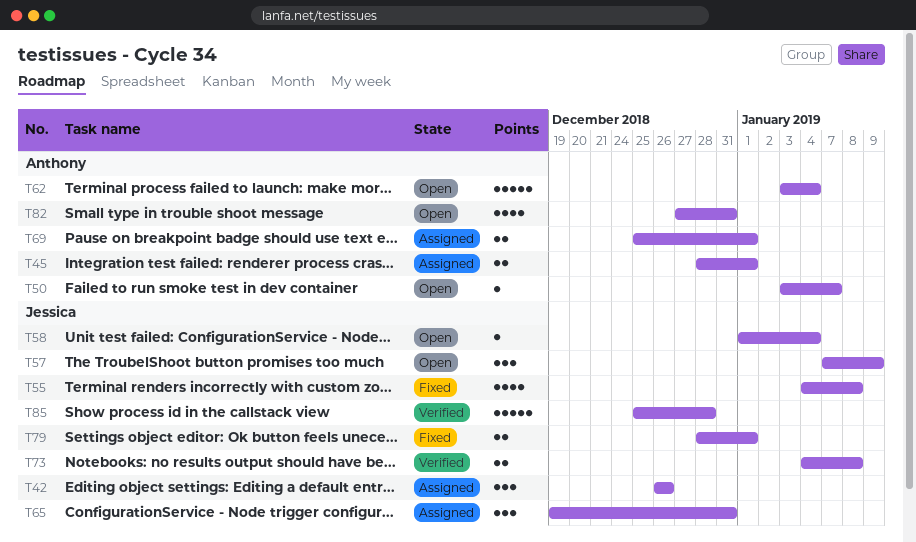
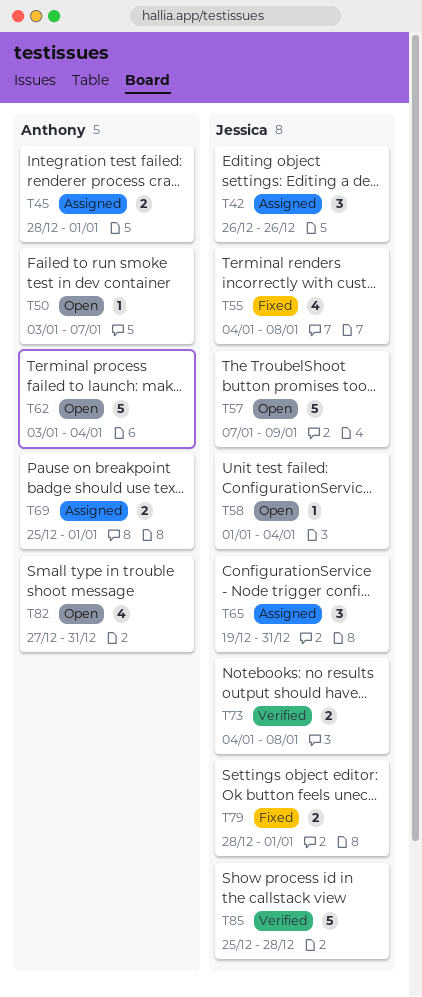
T57, estimate: 3 -> 5

